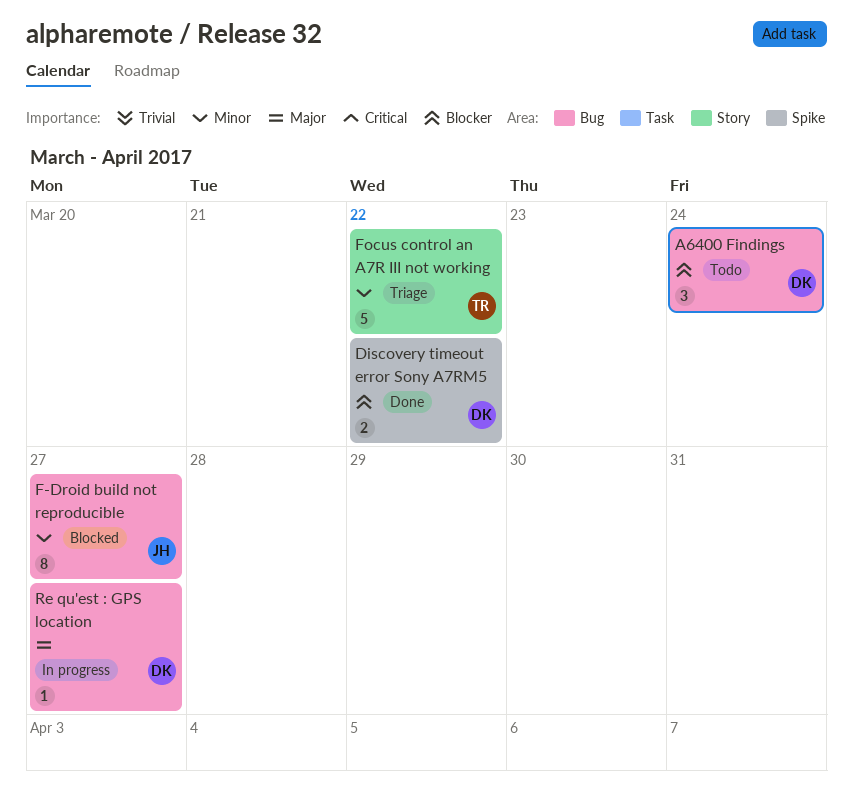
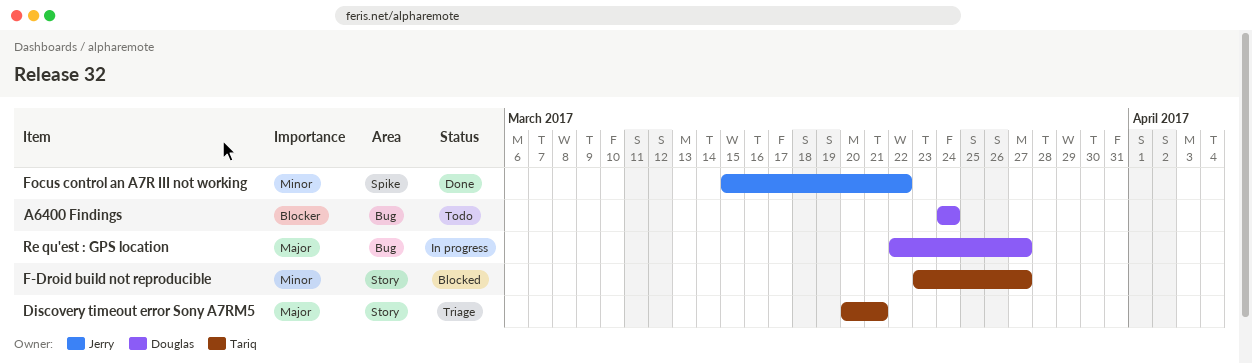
Discovery timeout error Sony A7RM5, status: Done -> Triage
Discovery timeout error Sony A7RM5, owner: Douglas -> Tariq
Discovery timeout error Sony A7RM5, priority: Blocker -> Major
Discovery timeout error Sony A7RM5, label: Spike -> Story
Discovery timeout error Sony A7RM5, due: Mar 22 -> Mar 21
F-Droid build not reproducible, owner: Jerry -> Tariq
F-Droid build not reproducible, label: Bug -> Story
Focus control an A7R III not working, status: Triage -> Done
Focus control an A7R III not working, owner: Tariq -> Jerry
Focus control an A7R III not working, label: Story -> Spike

